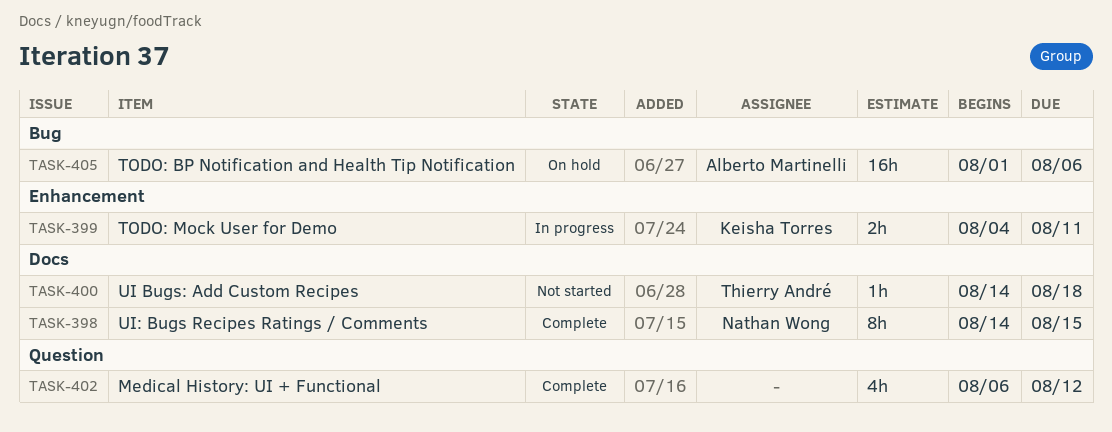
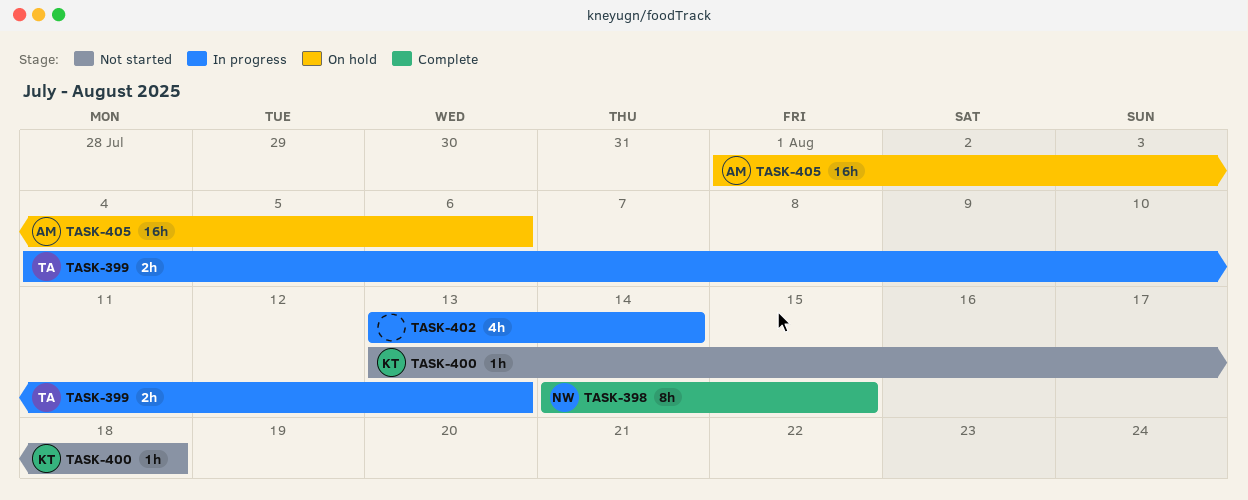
TASK-399, owner: Keisha Torres -> Thierry André
TASK-399, due: Aug 11 -> Aug 13
TASK-400, owner: Thierry André -> Keisha Torres
TASK-400, start: Aug 14 -> Aug 13
TASK-402, status: Complete -> In progress
TASK-402, start: Aug 6 -> Aug 13
TASK-402, due: Aug 12 -> Aug 14

